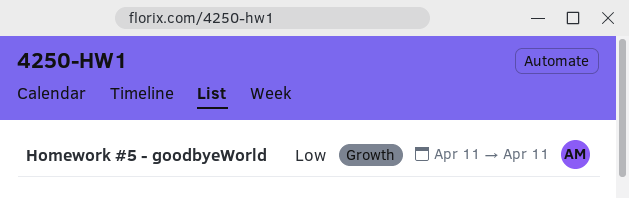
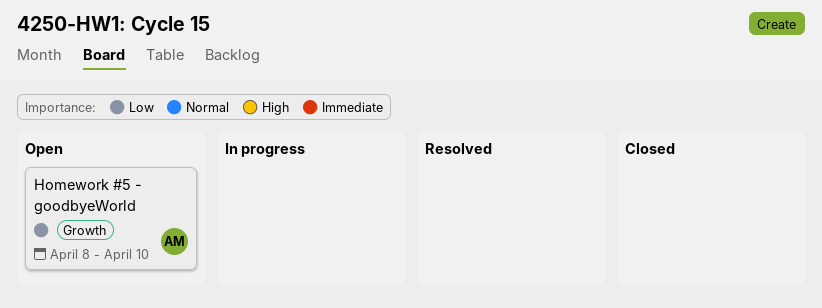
Homework #5 - goodbyeWorld, start: Apr 11 -> Apr 8
Homework #5 - goodbyeWorld, due: Apr 11 -> Apr 10

